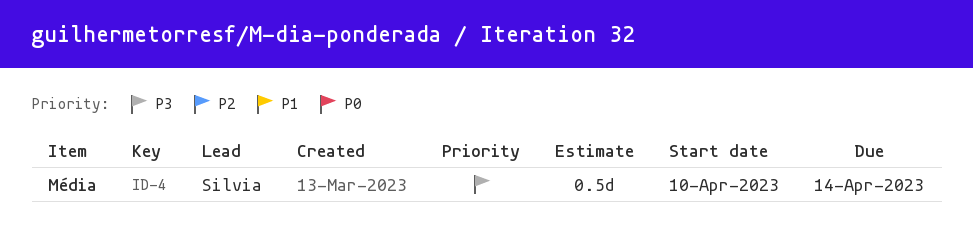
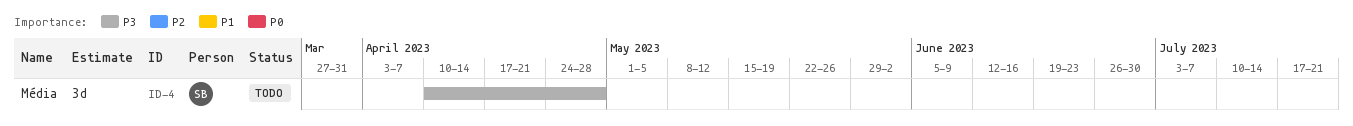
ID-4, estimate: 0.5d -> 3d
ID-4, due: Apr 14 -> Apr 28

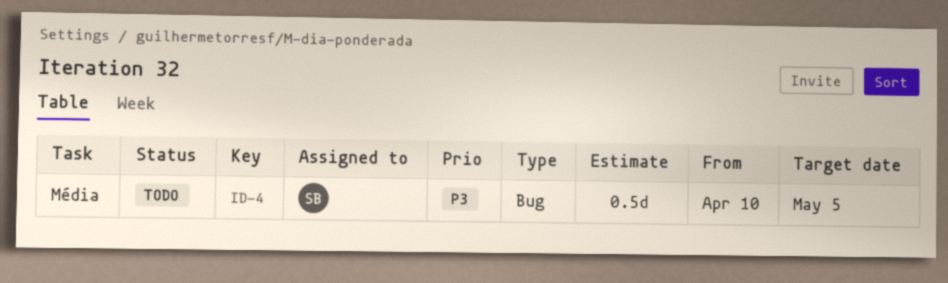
ID-4, estimate: 3d -> 0.5d
ID-4, due: Apr 28 -> May 5

